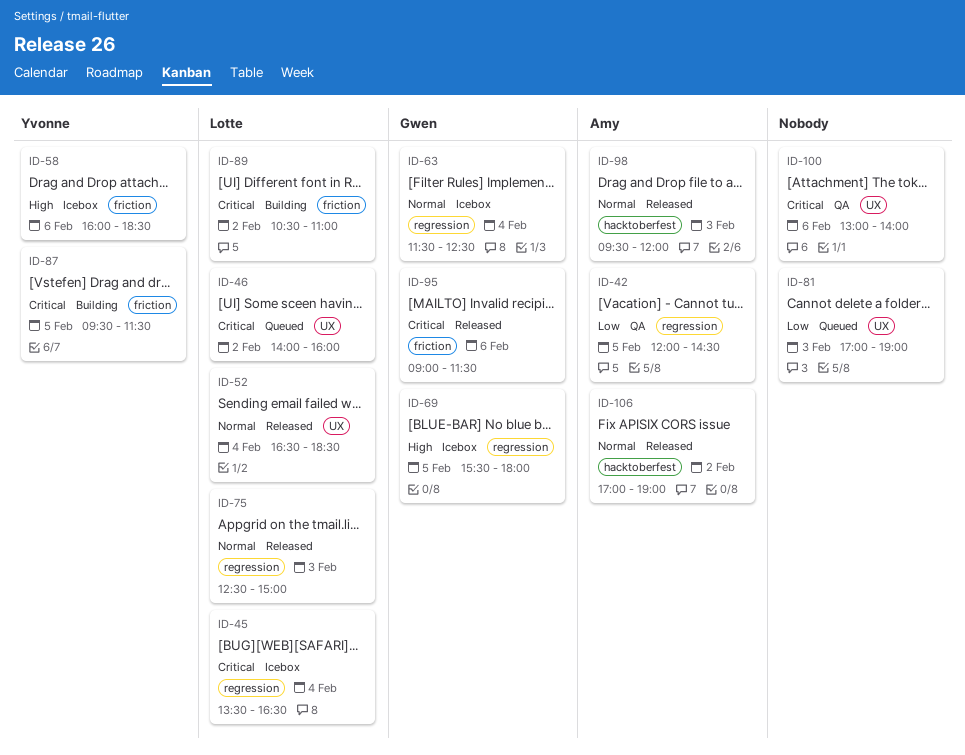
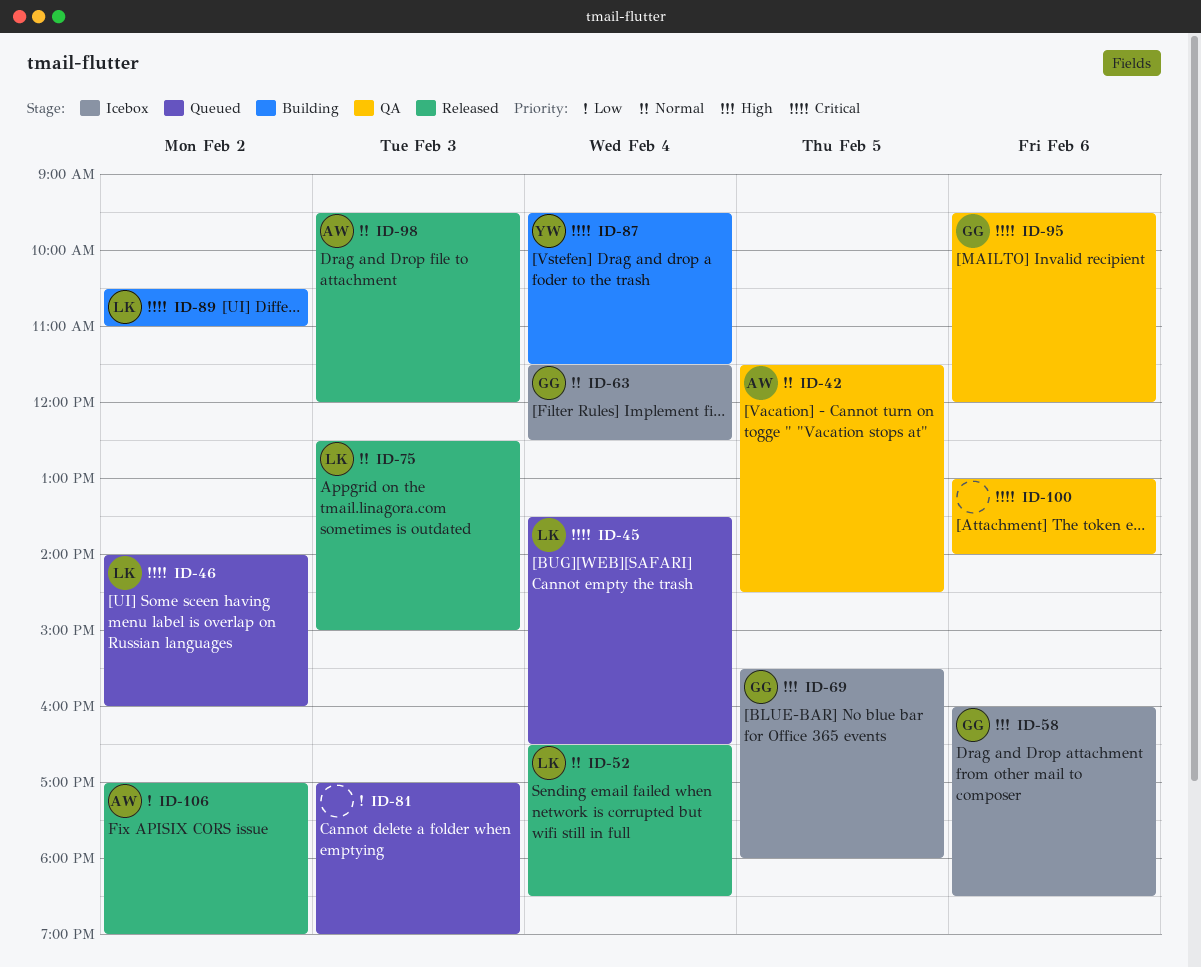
ID-42, priority: Low -> Normal
ID-42, begins: 12:00 -> 11:30
ID-45, status: Icebox -> Queued
ID-58, owner: Yvonne -> Gwen
ID-87, day: Feb 5 -> Feb 4
ID-95, status: Released -> QA
ID-95, begins: 09:00 -> 09:30
ID-95, ends: 11:30 -> 12:00
ID-106, priority: Normal -> Low

